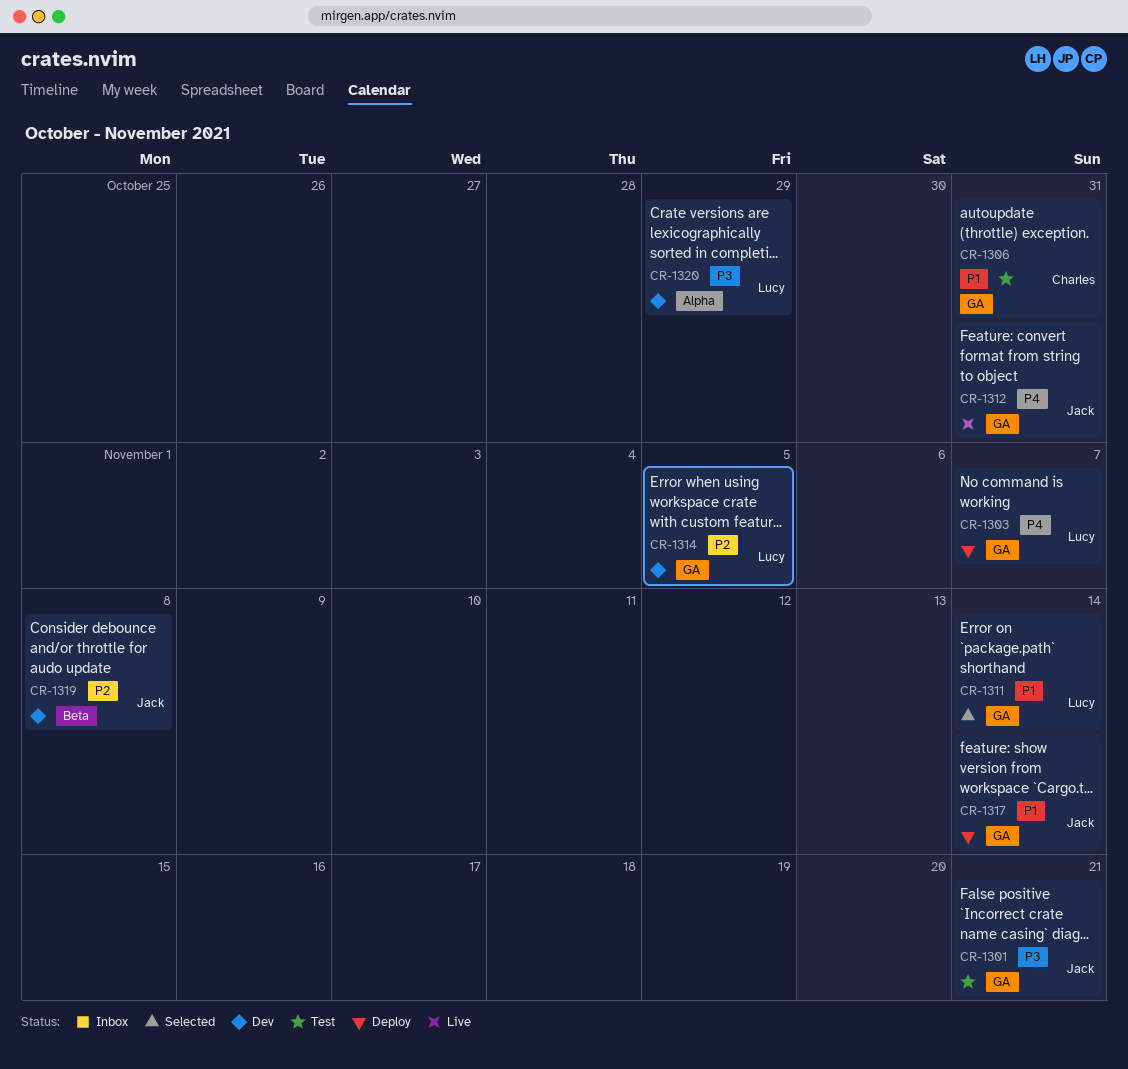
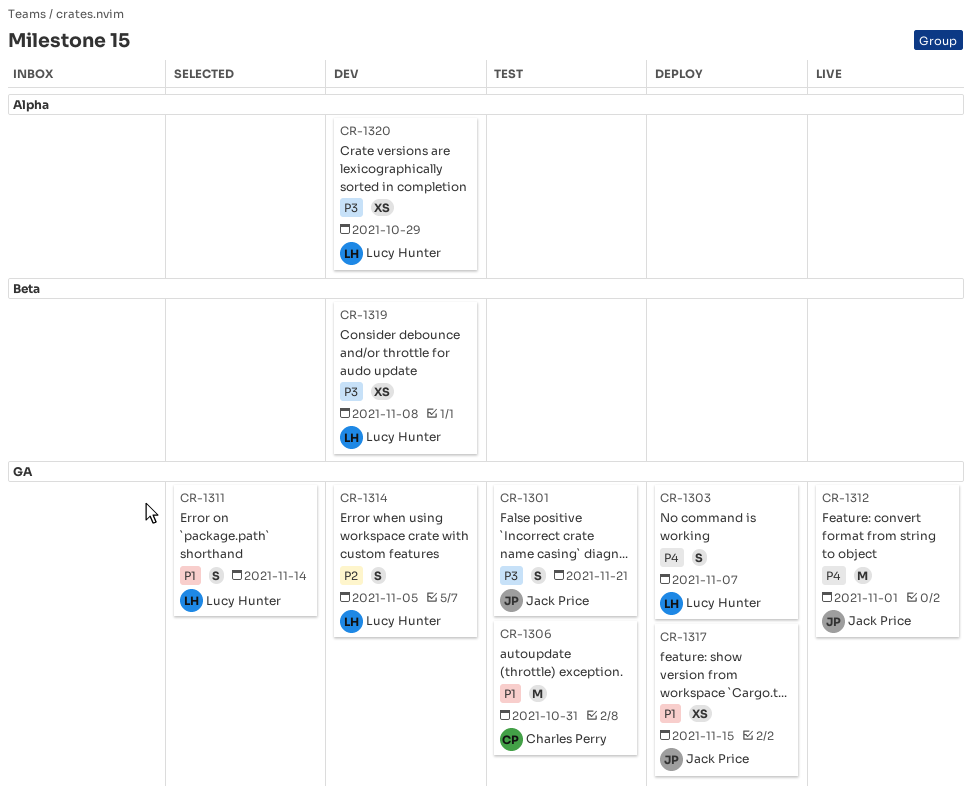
CR-1312, due: Oct 31 -> Nov 1
CR-1317, due: Nov 14 -> Nov 15
CR-1319, owner: Jack Price -> Lucy Hunter
CR-1319, priority: P2 -> P3

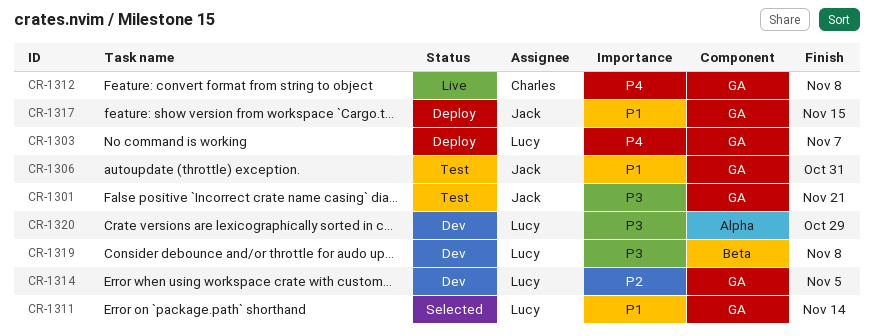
CR-1306, owner: Charles Perry -> Jack Price
CR-1312, owner: Jack Price -> Charles Perry
CR-1312, due: Nov 1 -> Nov 8

